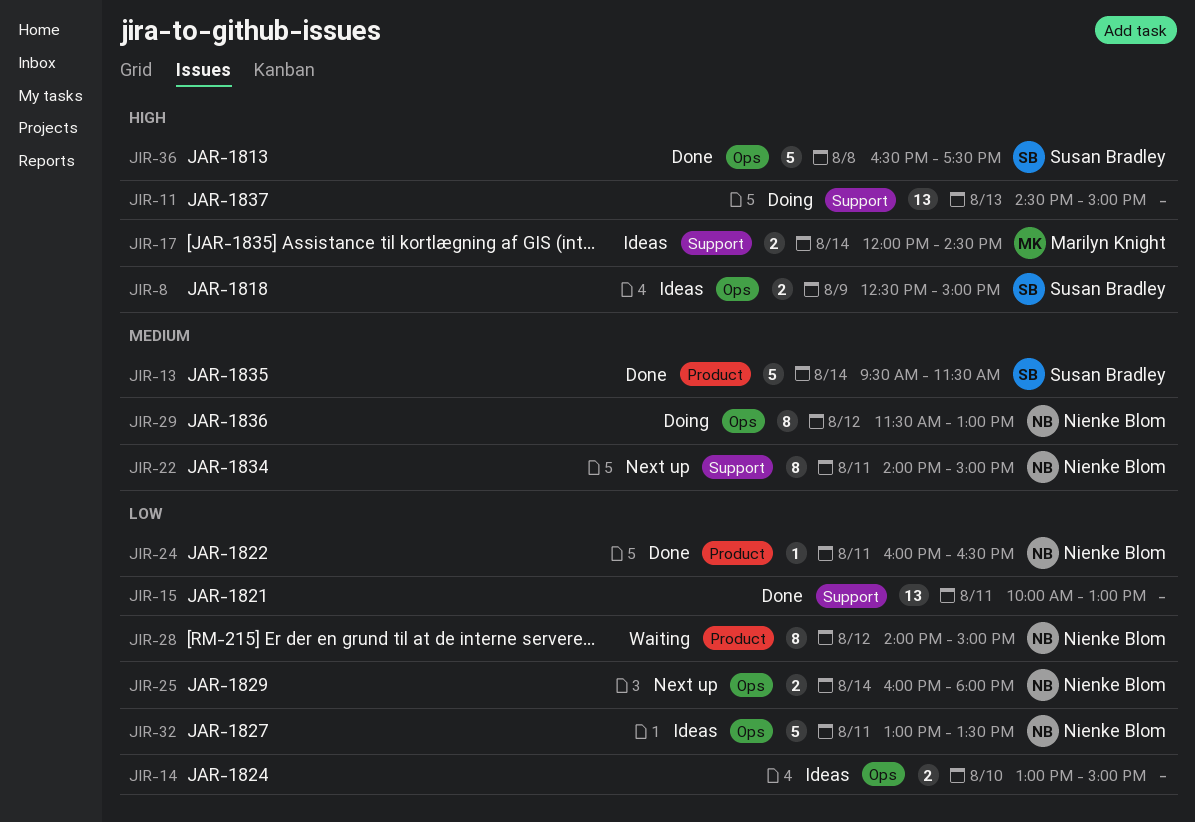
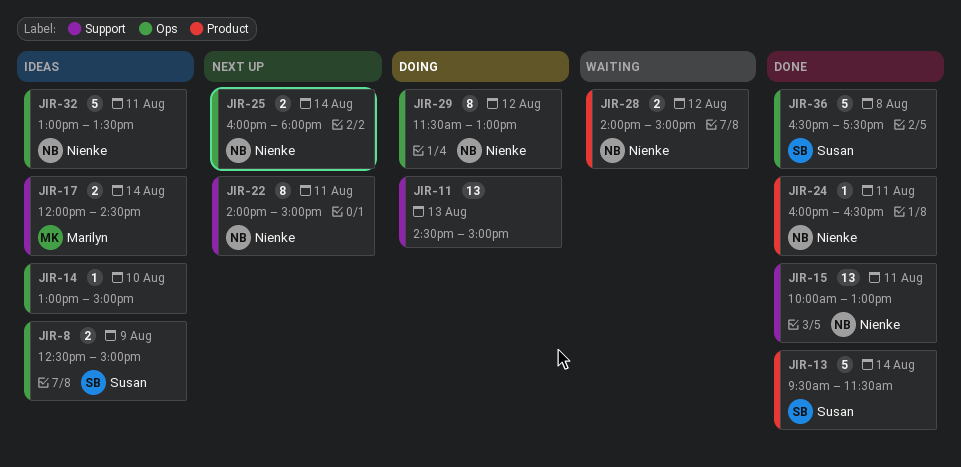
JIR-14, estimate: 2 -> 1
JIR-15, owner: none -> Nienke Blom
JIR-28, estimate: 8 -> 2

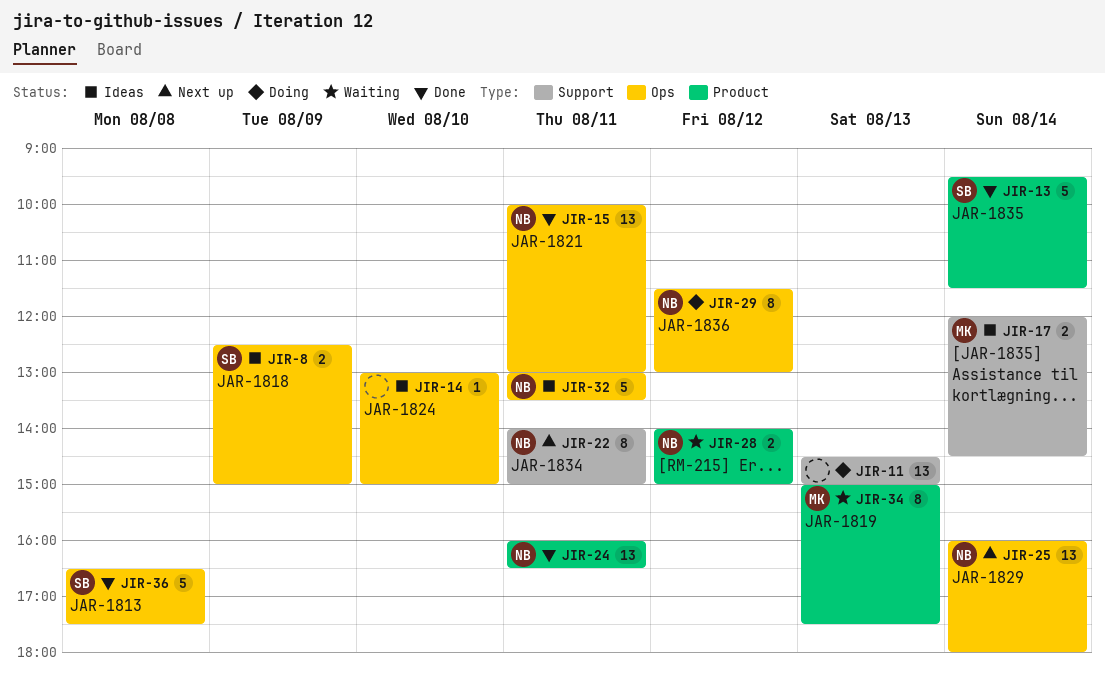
JIR-15, label: Support -> Ops
JIR-24, estimate: 1 -> 13
JIR-25, estimate: 2 -> 13
JIR-34: none -> present

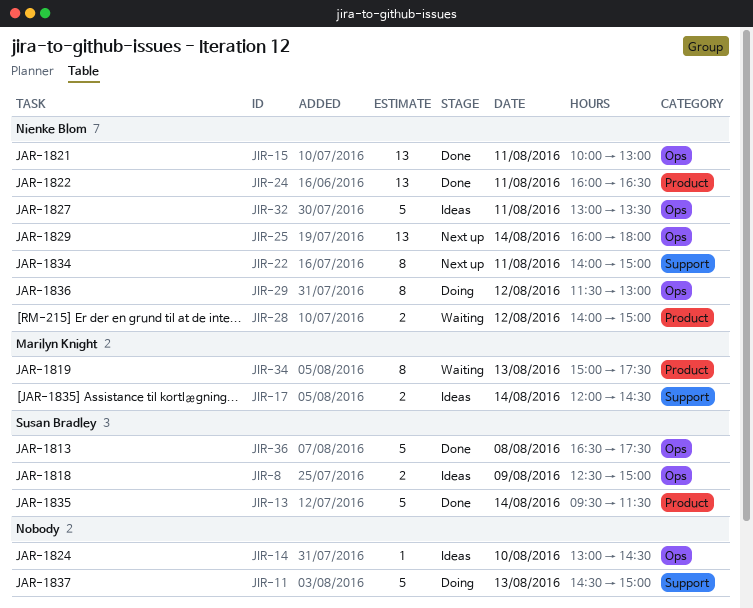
JIR-11, estimate: 13 -> 5
JIR-14, ends: 15:00 -> 14:30

